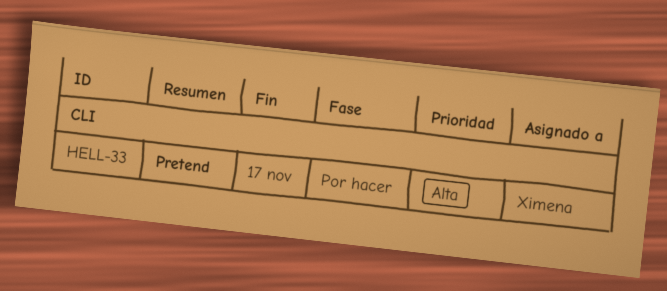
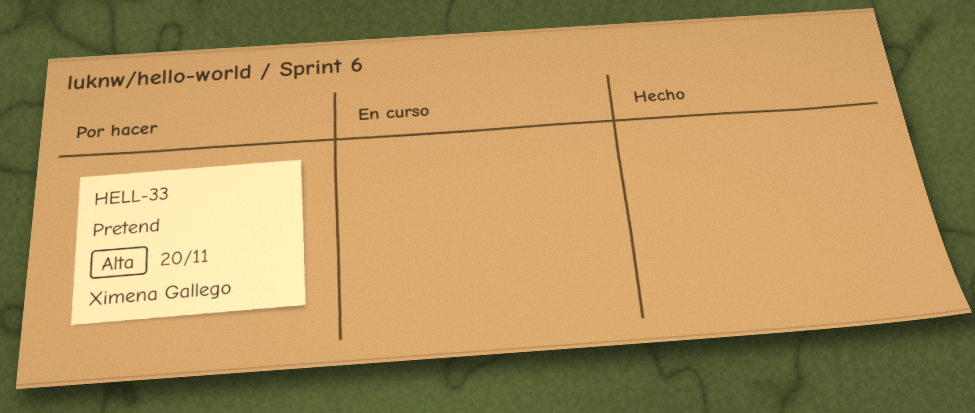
HELL-33, due: Nov 17 -> Nov 20

